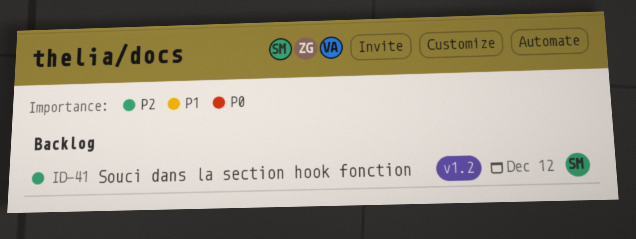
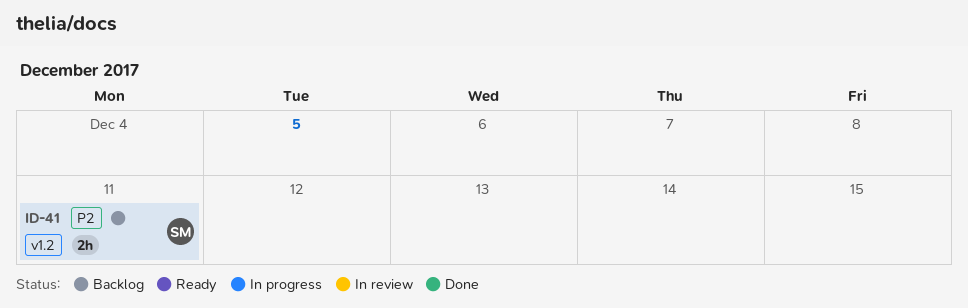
ID-41, due: Dec 12 -> Dec 11

